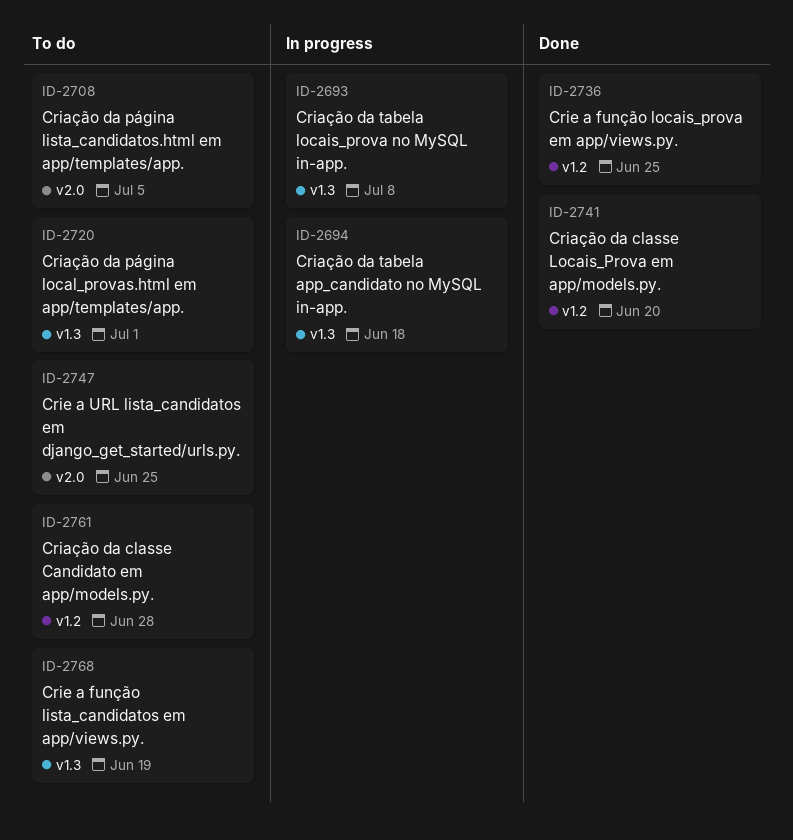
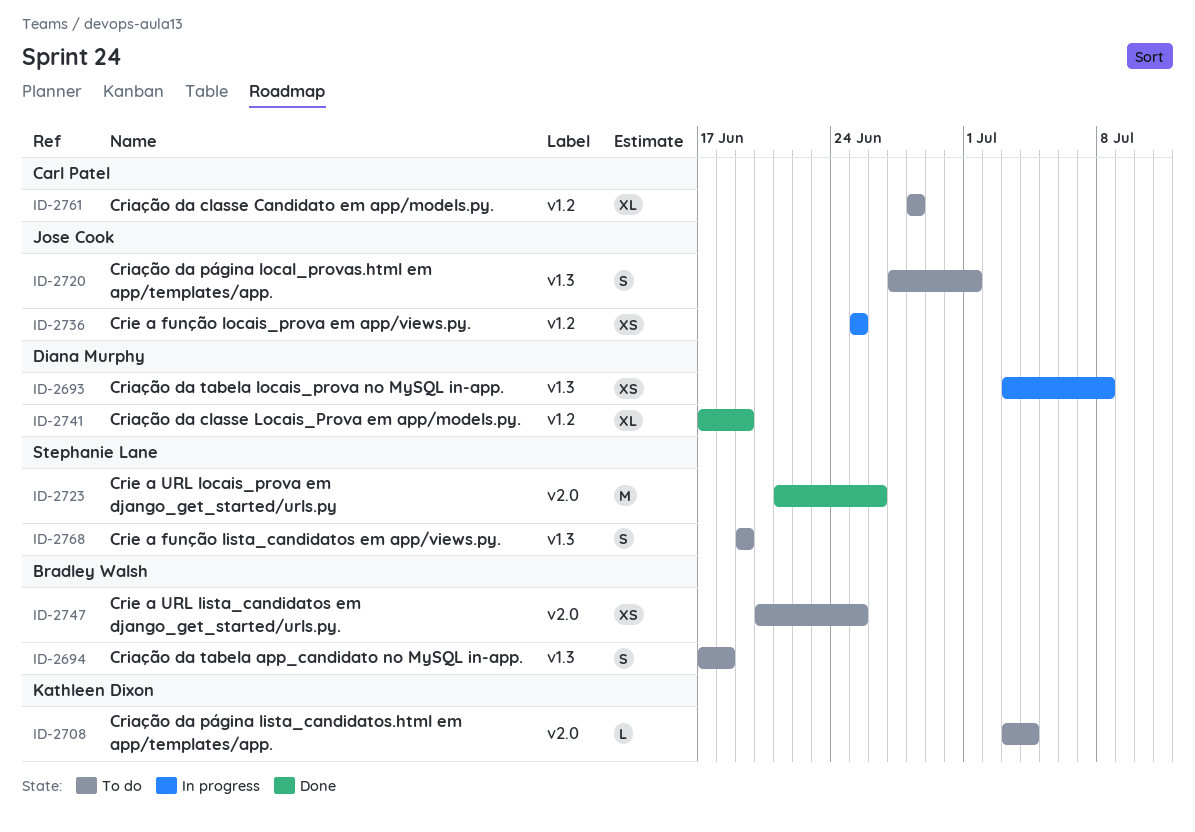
ID-2694, status: In progress -> To do
ID-2708, due: Jul 5 -> Jul 4
ID-2723: none -> present
ID-2736, status: Done -> In progress
ID-2741, due: Jun 20 -> Jun 19

